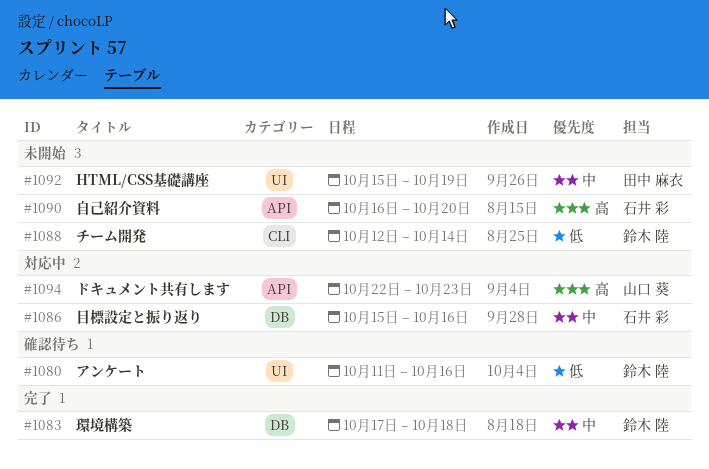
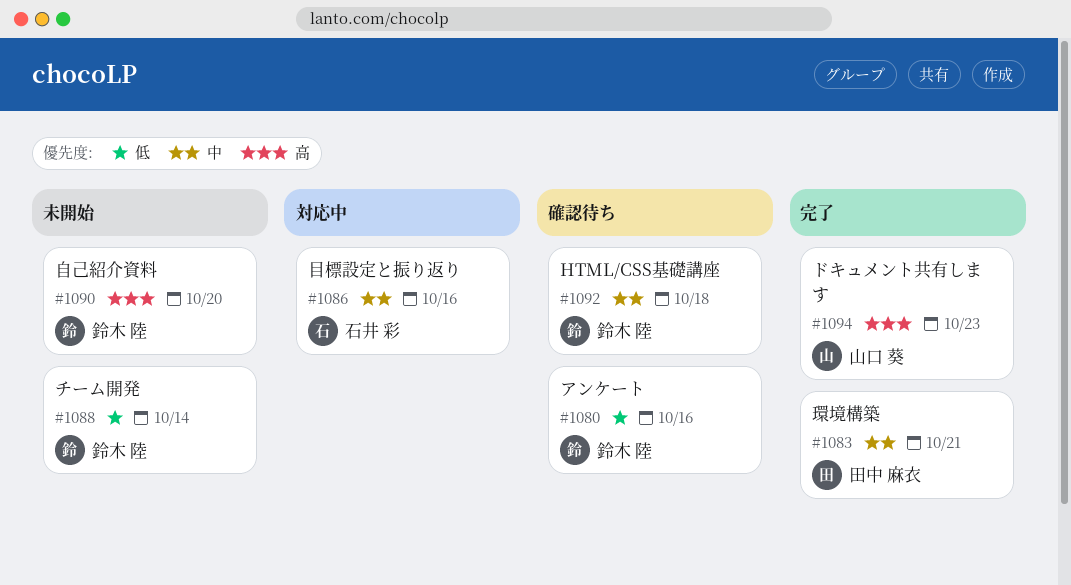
#1083, owner: 鈴木 陸 -> 田中 麻衣
#1083, due: Oct 18 -> Oct 21
#1090, owner: 石井 彩 -> 鈴木 陸
#1092, status: 未開始 -> 確認待ち
#1092, owner: 田中 麻衣 -> 鈴木 陸
#1092, due: Oct 19 -> Oct 18
#1094, status: 対応中 -> 完了

